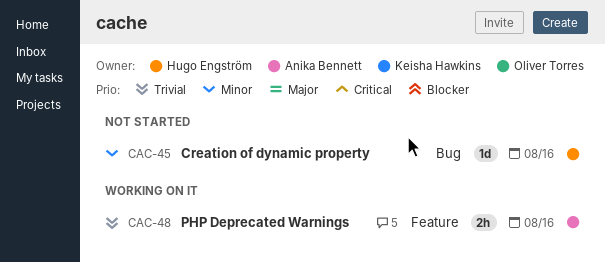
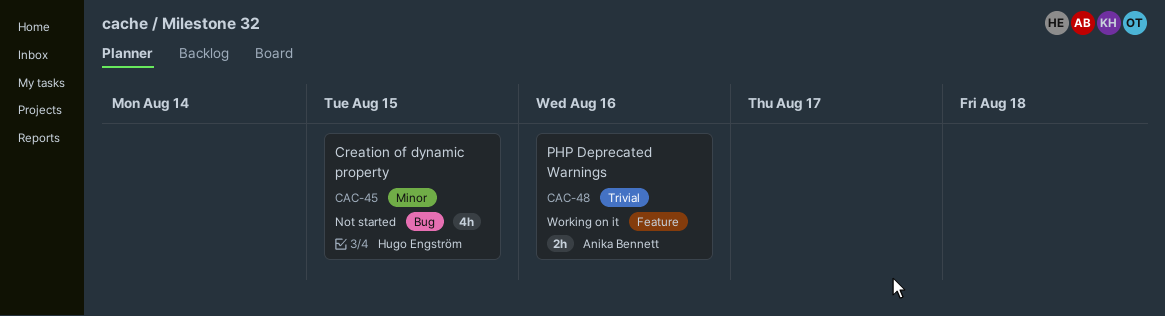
CAC-45, estimate: 1d -> 4h
CAC-45, due: Aug 16 -> Aug 15

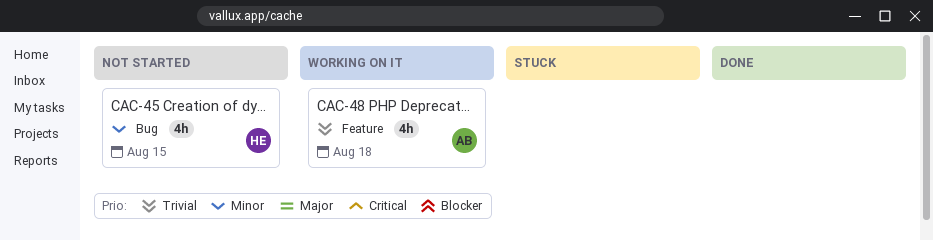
CAC-48, estimate: 2h -> 4h
CAC-48, due: Aug 16 -> Aug 18

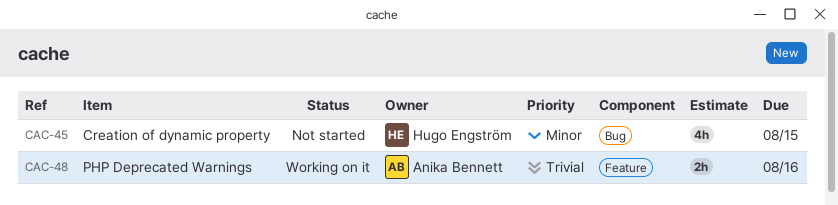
CAC-48, estimate: 4h -> 2h
CAC-48, due: Aug 18 -> Aug 16

